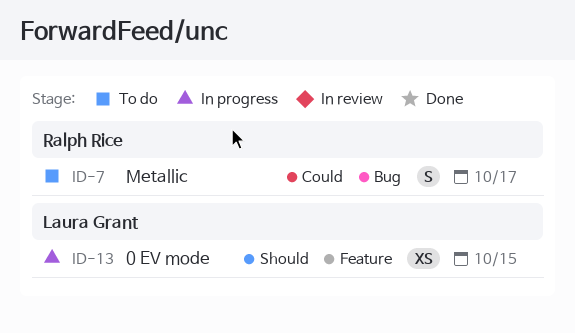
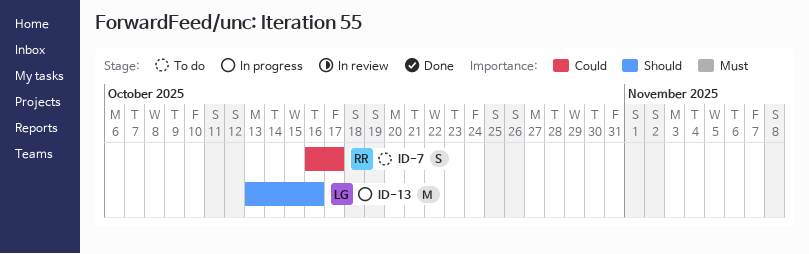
ID-13, estimate: XS -> M
ID-13, due: Oct 15 -> Oct 16

